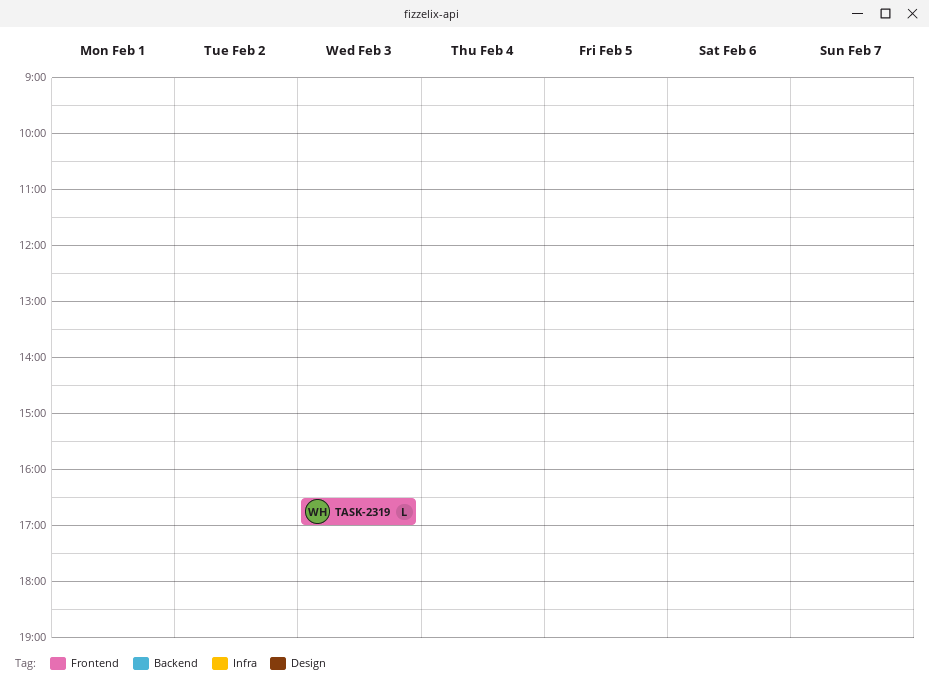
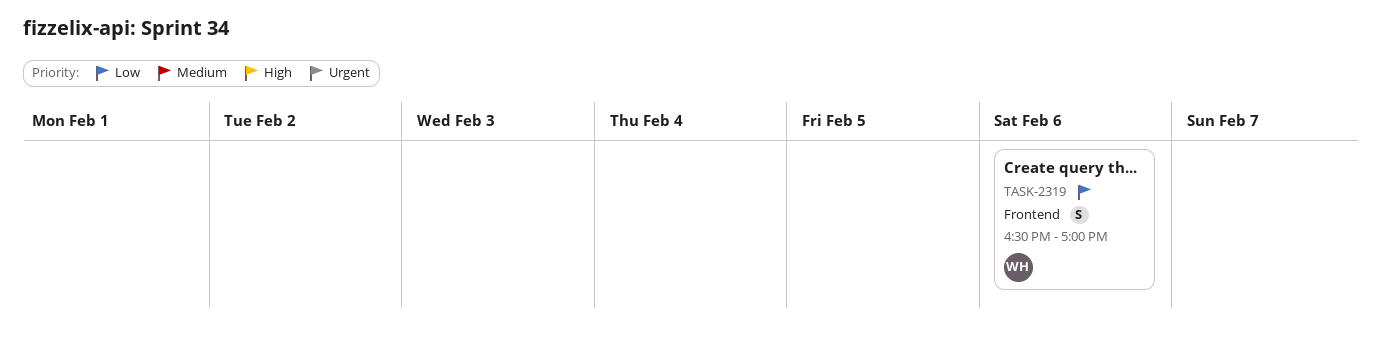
TASK-2319, estimate: L -> S
TASK-2319, day: Feb 3 -> Feb 6

